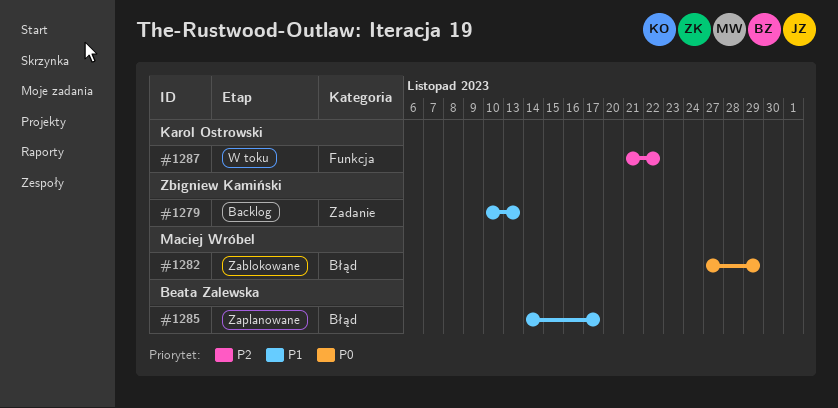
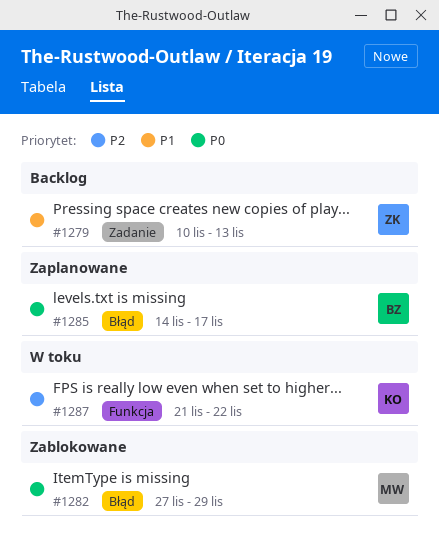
#1285, priority: P1 -> P0

